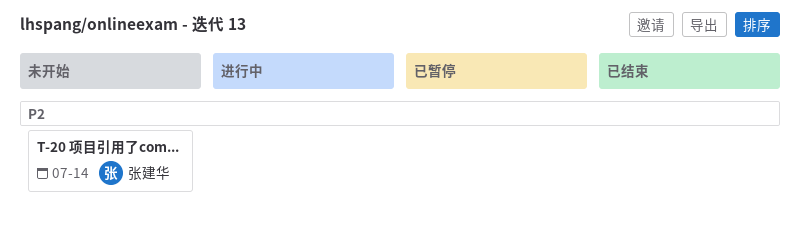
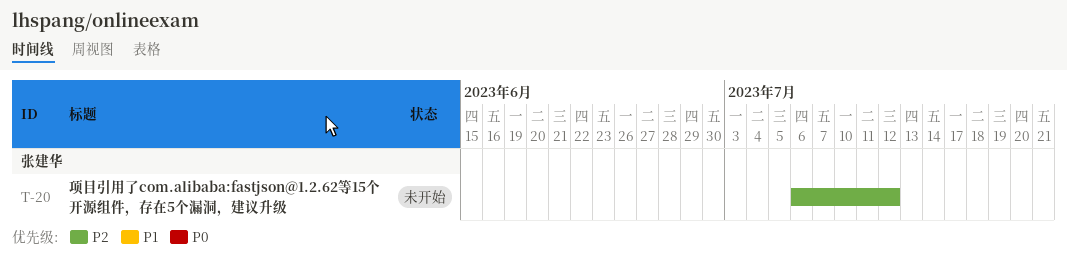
T-20, due: Jul 14 -> Jul 12

